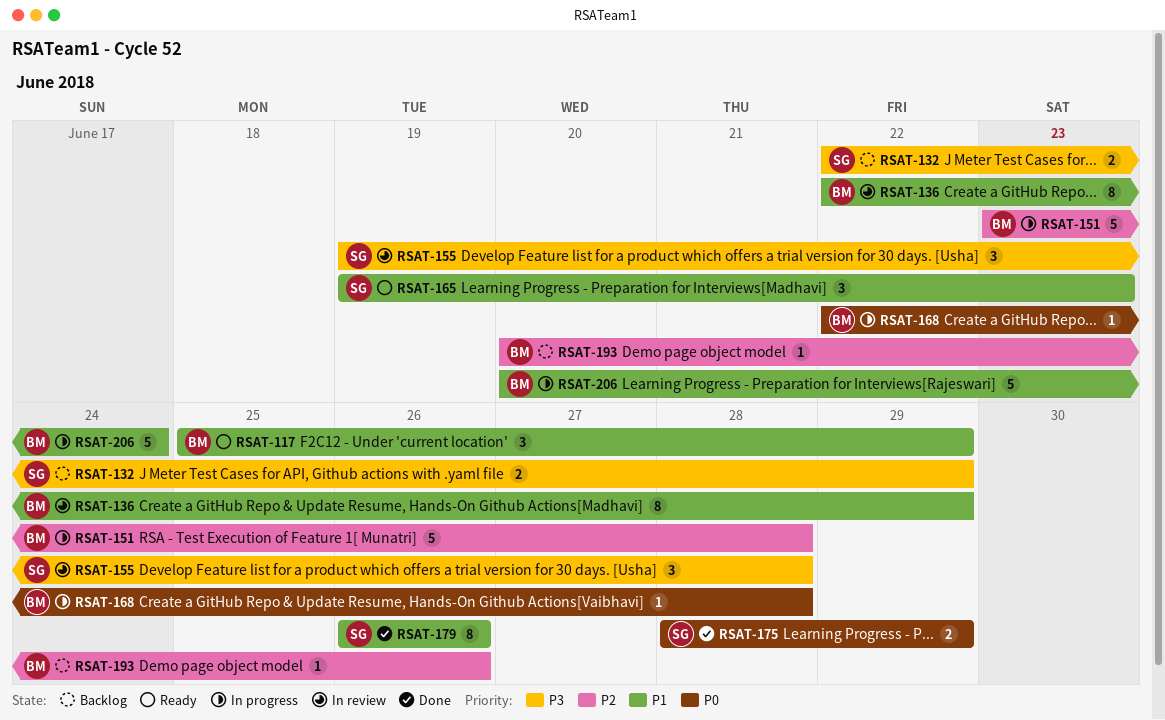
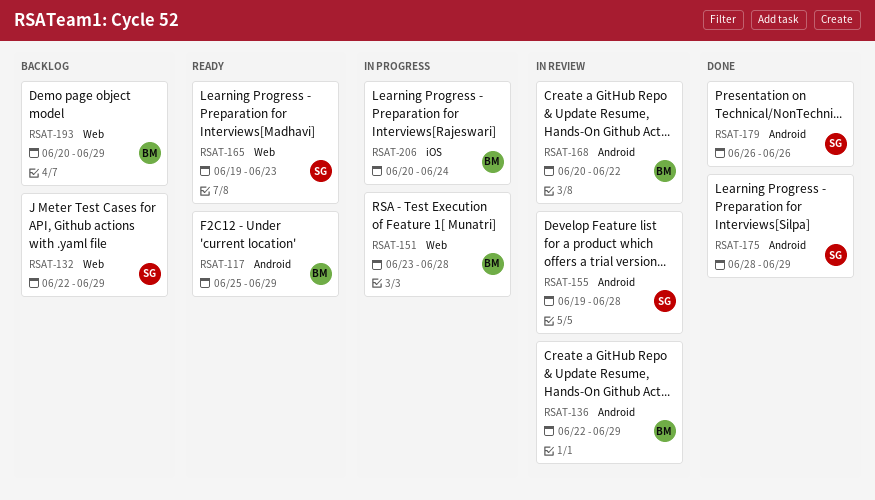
RSAT-168, status: In progress -> In review
RSAT-168, start: Jun 22 -> Jun 20
RSAT-168, due: Jun 28 -> Jun 22
RSAT-193, due: Jun 26 -> Jun 29

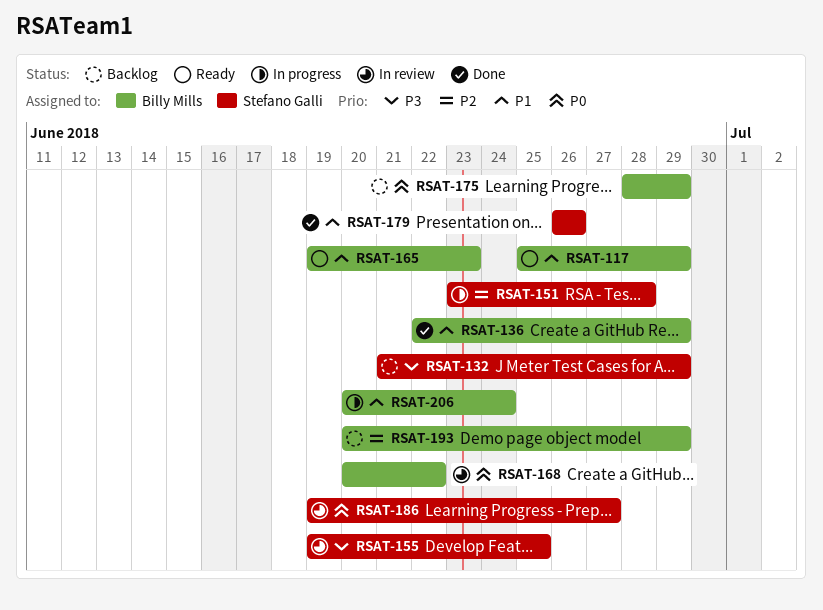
RSAT-132, start: Jun 22 -> Jun 21
RSAT-136, status: In review -> Done
RSAT-151, owner: Billy Mills -> Stefano Galli
RSAT-155, due: Jun 28 -> Jun 25
RSAT-165, owner: Stefano Galli -> Billy Mills
RSAT-175, status: Done -> Backlog
RSAT-175, owner: Stefano Galli -> Billy Mills
RSAT-186: none -> present

